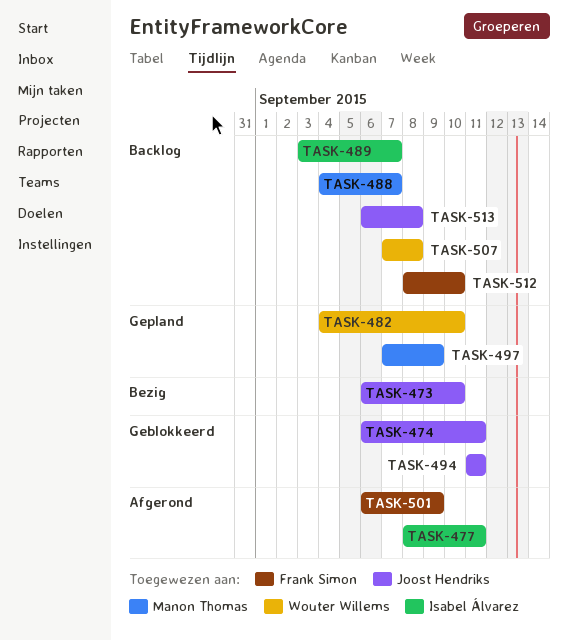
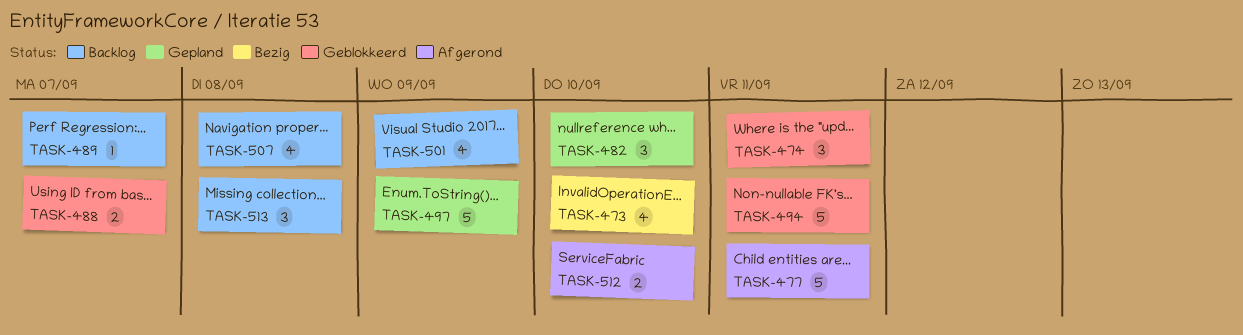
TASK-488, status: Backlog -> Geblokkeerd
TASK-501, status: Afgerond -> Backlog
TASK-512, status: Backlog -> Afgerond

